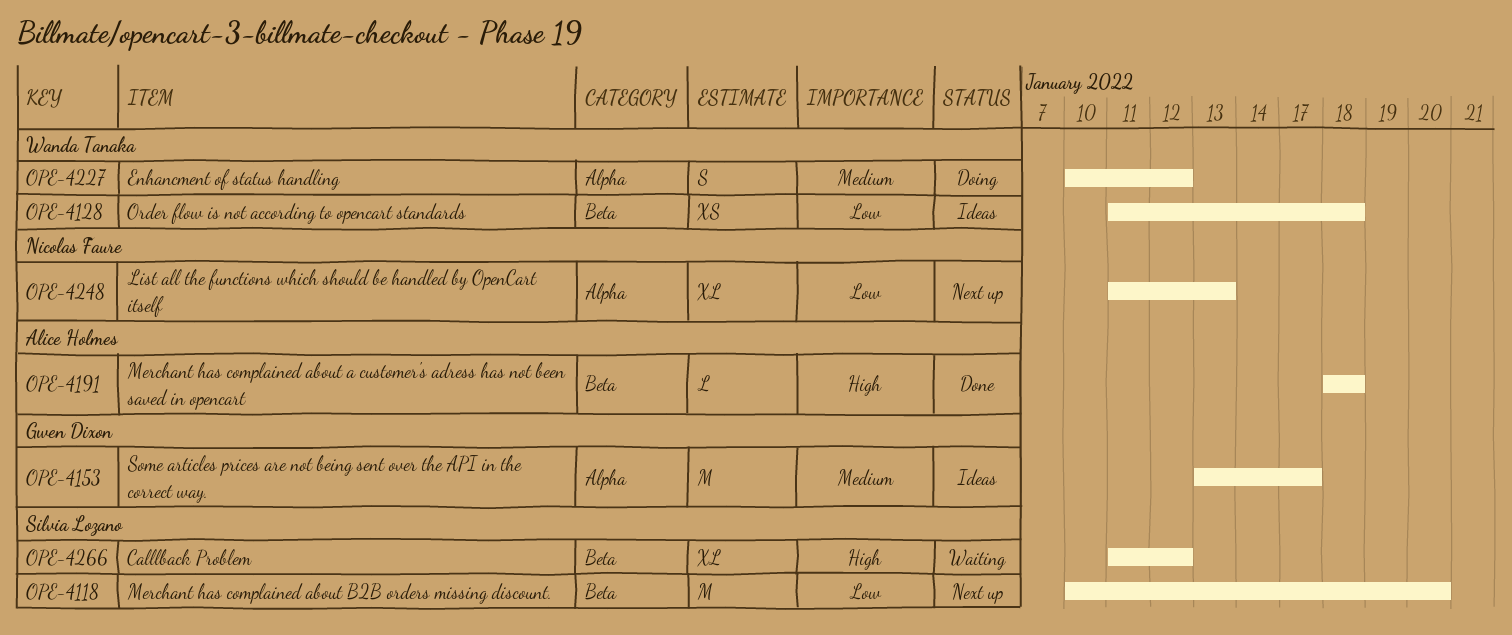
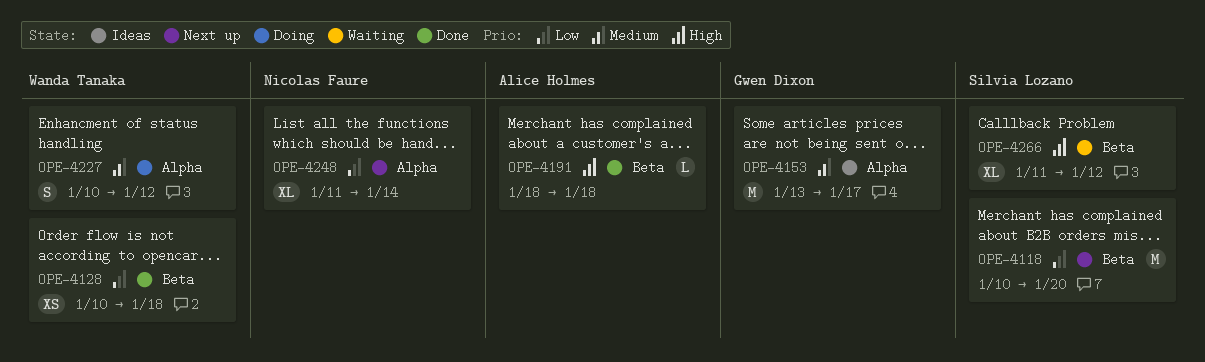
OPE-4128, status: Ideas -> Done
OPE-4128, start: Jan 11 -> Jan 10
OPE-4248, due: Jan 13 -> Jan 14

